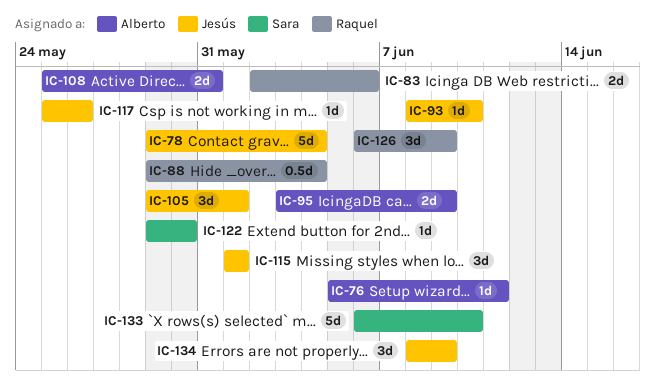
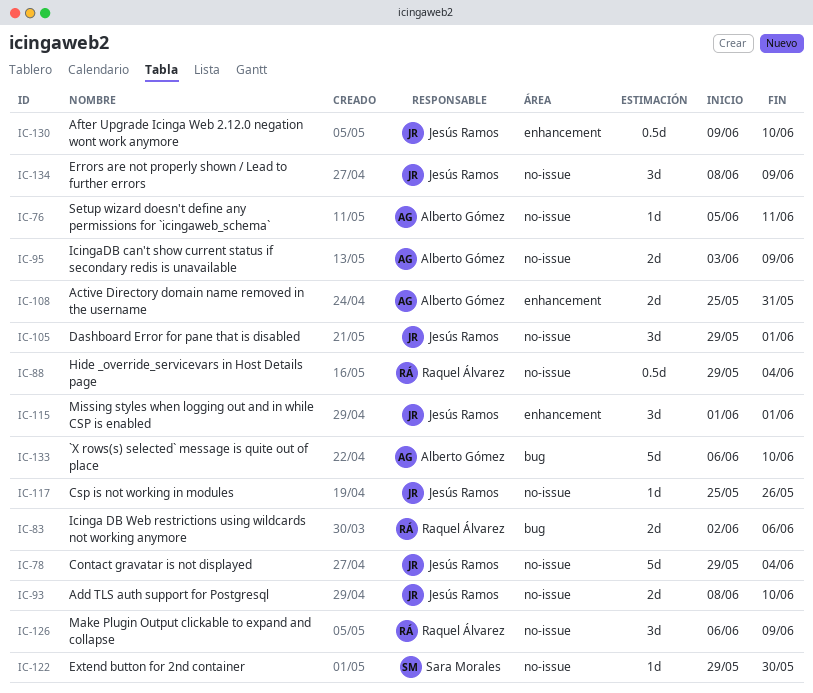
IC-93, estimate: 1d -> 2d
IC-130: none -> present
IC-133, owner: Sara Morales -> Alberto Gómez

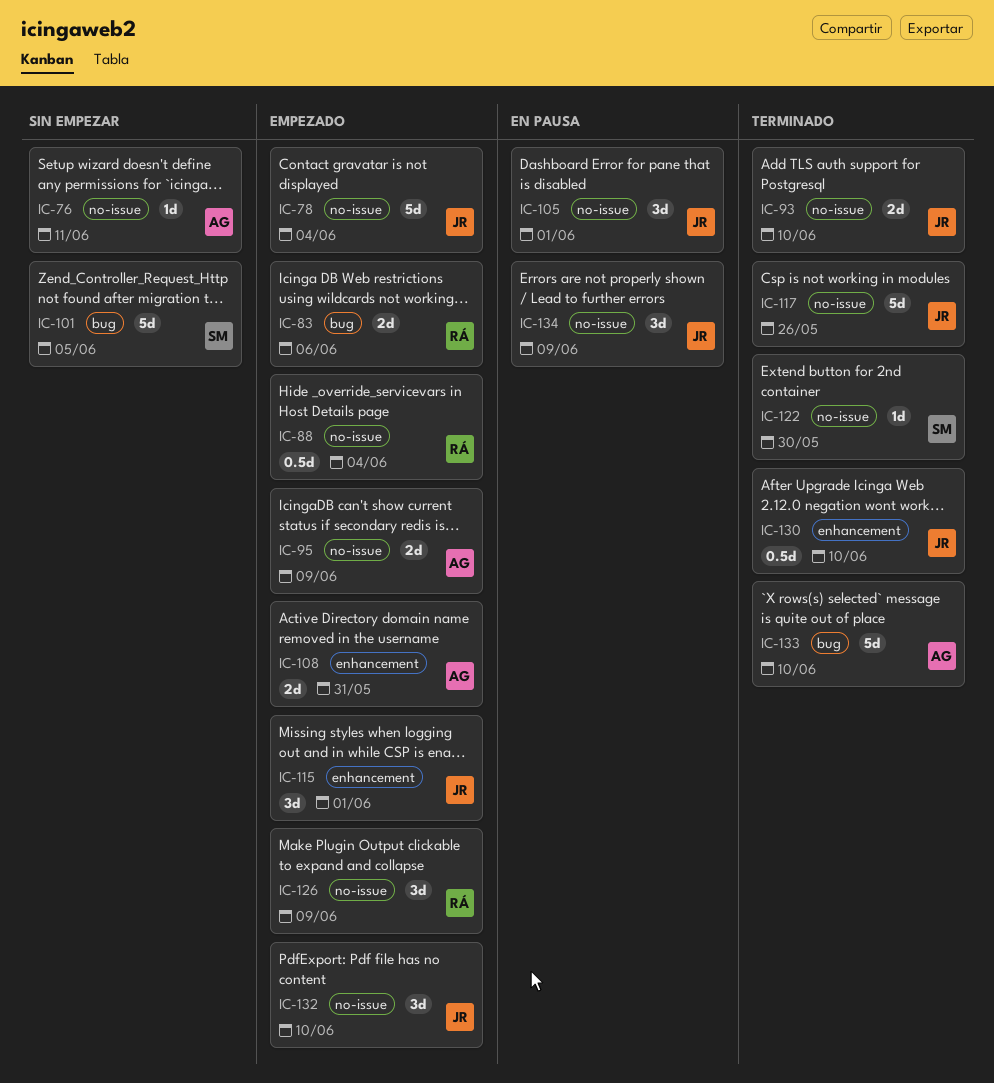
IC-101: none -> present
IC-117, estimate: 1d -> 5d
IC-132: none -> present

